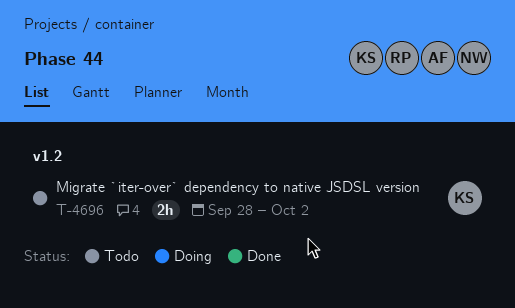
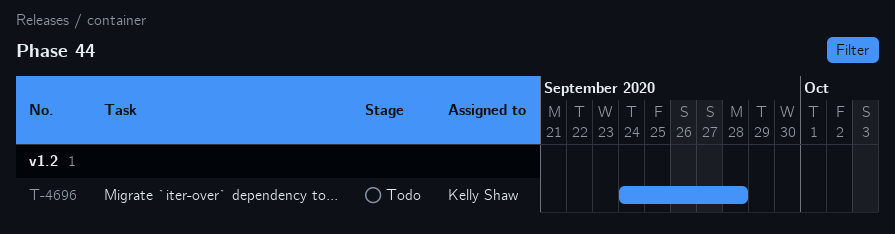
T-4696, start: Sep 28 -> Sep 24
T-4696, due: Oct 2 -> Sep 28

